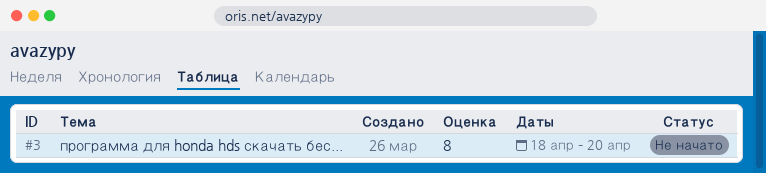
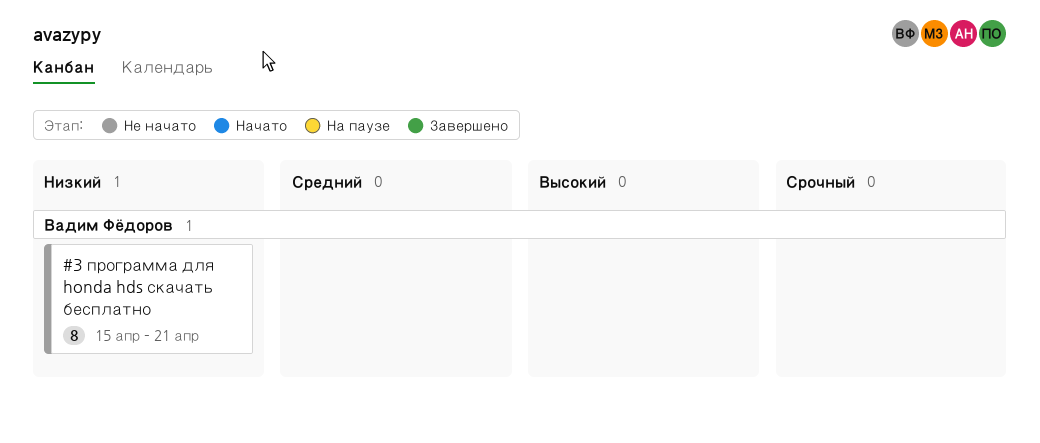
#3, start: Apr 18 -> Apr 15
#3, due: Apr 20 -> Apr 21

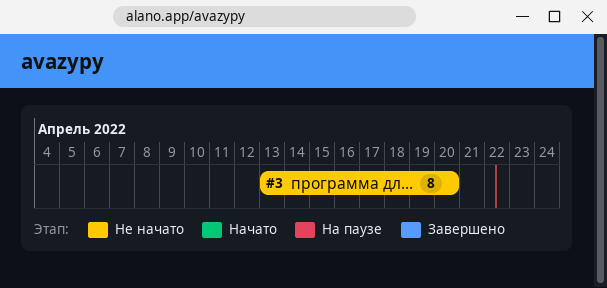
#3, start: Apr 15 -> Apr 13
#3, due: Apr 21 -> Apr 20

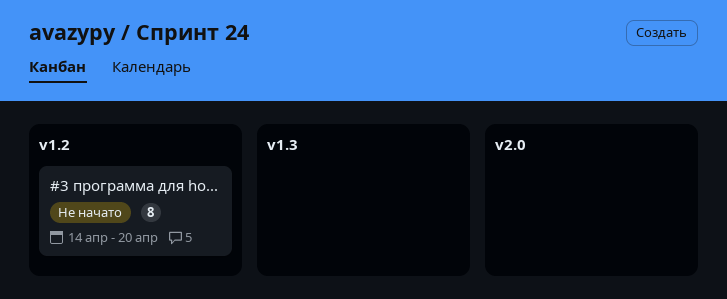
#3, start: Apr 13 -> Apr 14

